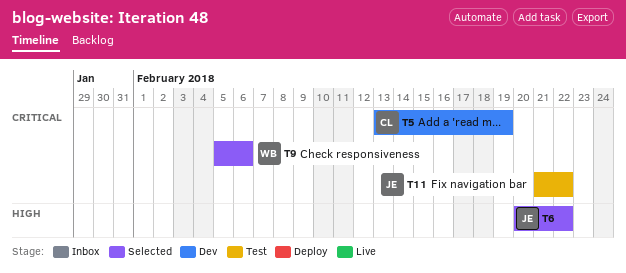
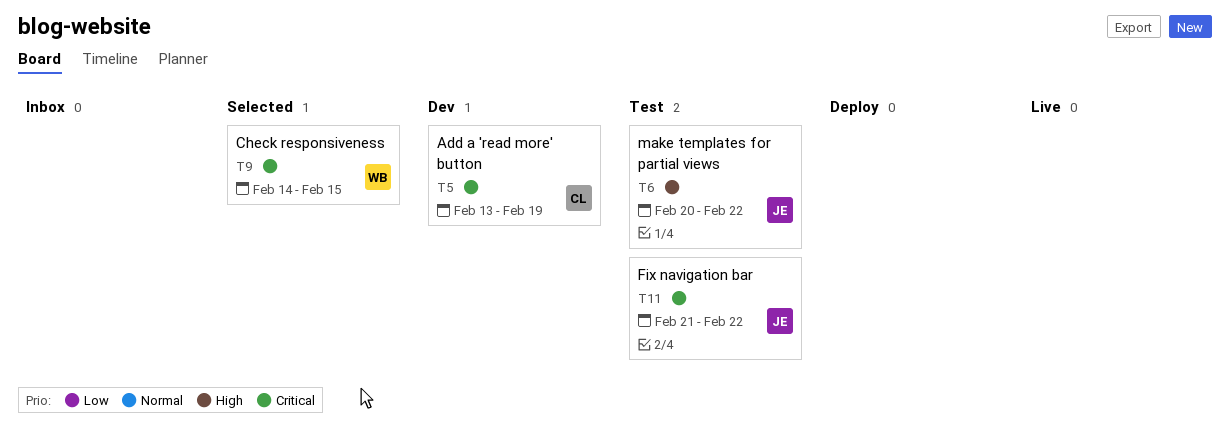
T6, status: Selected -> Test
T9, start: Feb 5 -> Feb 14
T9, due: Feb 6 -> Feb 15

